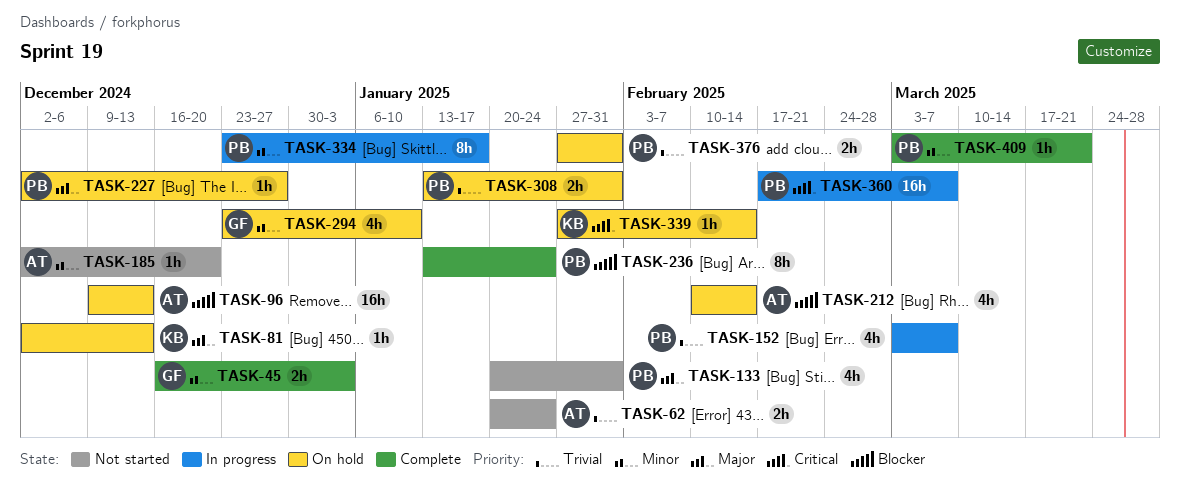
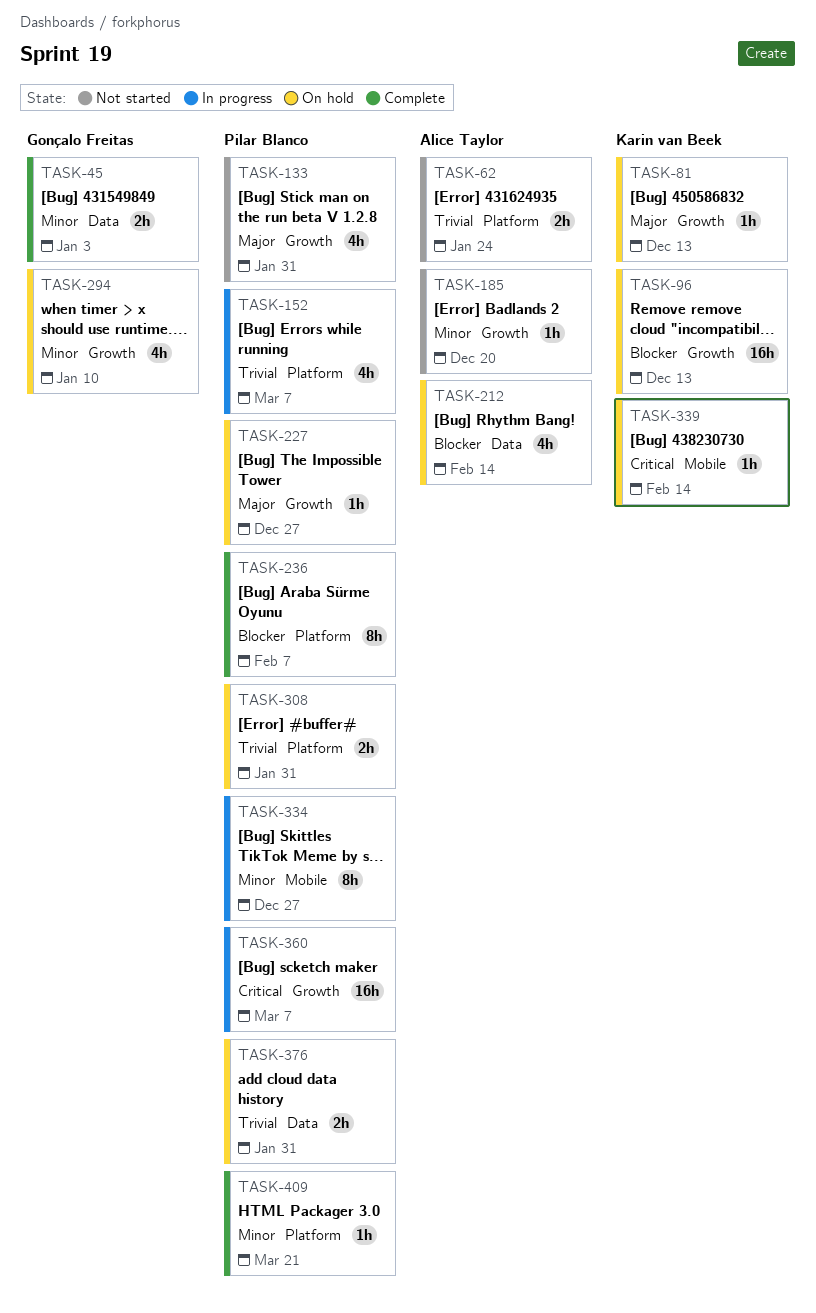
TASK-96, owner: Alice Taylor -> Karin van Beek
TASK-236, due: Jan 24 -> Feb 7
TASK-334, due: Jan 17 -> Dec 27

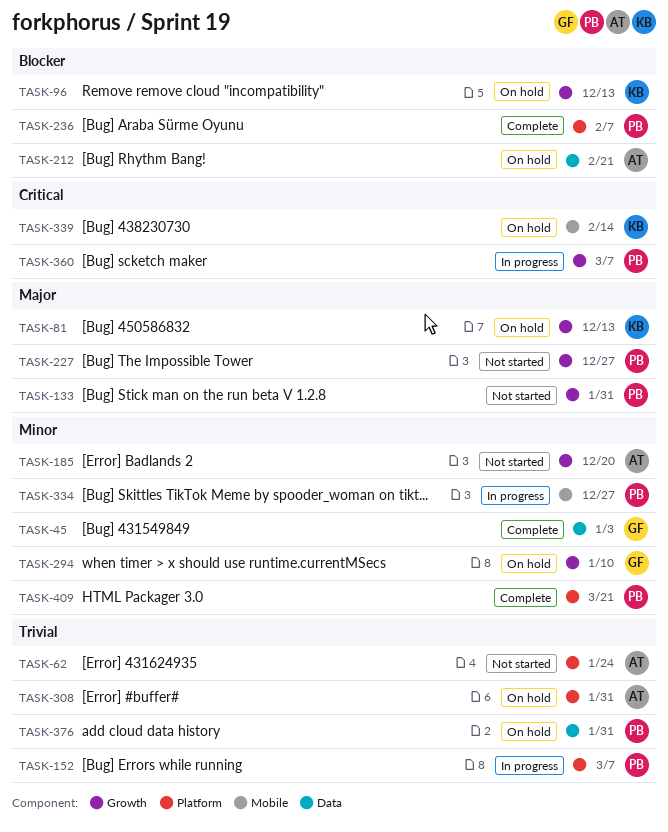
TASK-212, due: Feb 14 -> Feb 21
TASK-227, status: On hold -> Not started
TASK-308, owner: Pilar Blanco -> Alice Taylor

